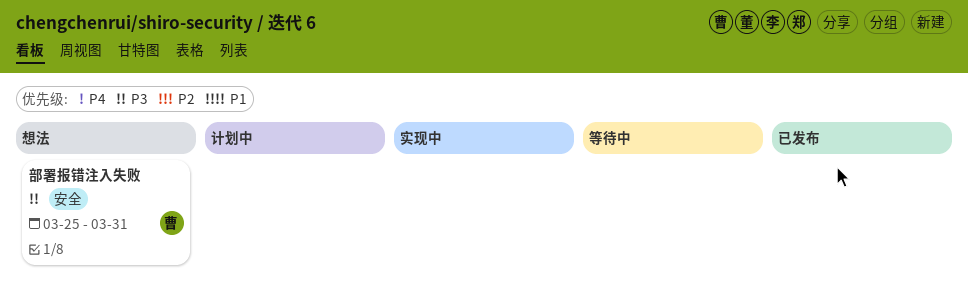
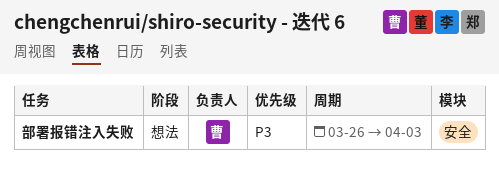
部署报错注入失败, start: Mar 25 -> Mar 26
部署报错注入失败, due: Mar 31 -> Apr 3

